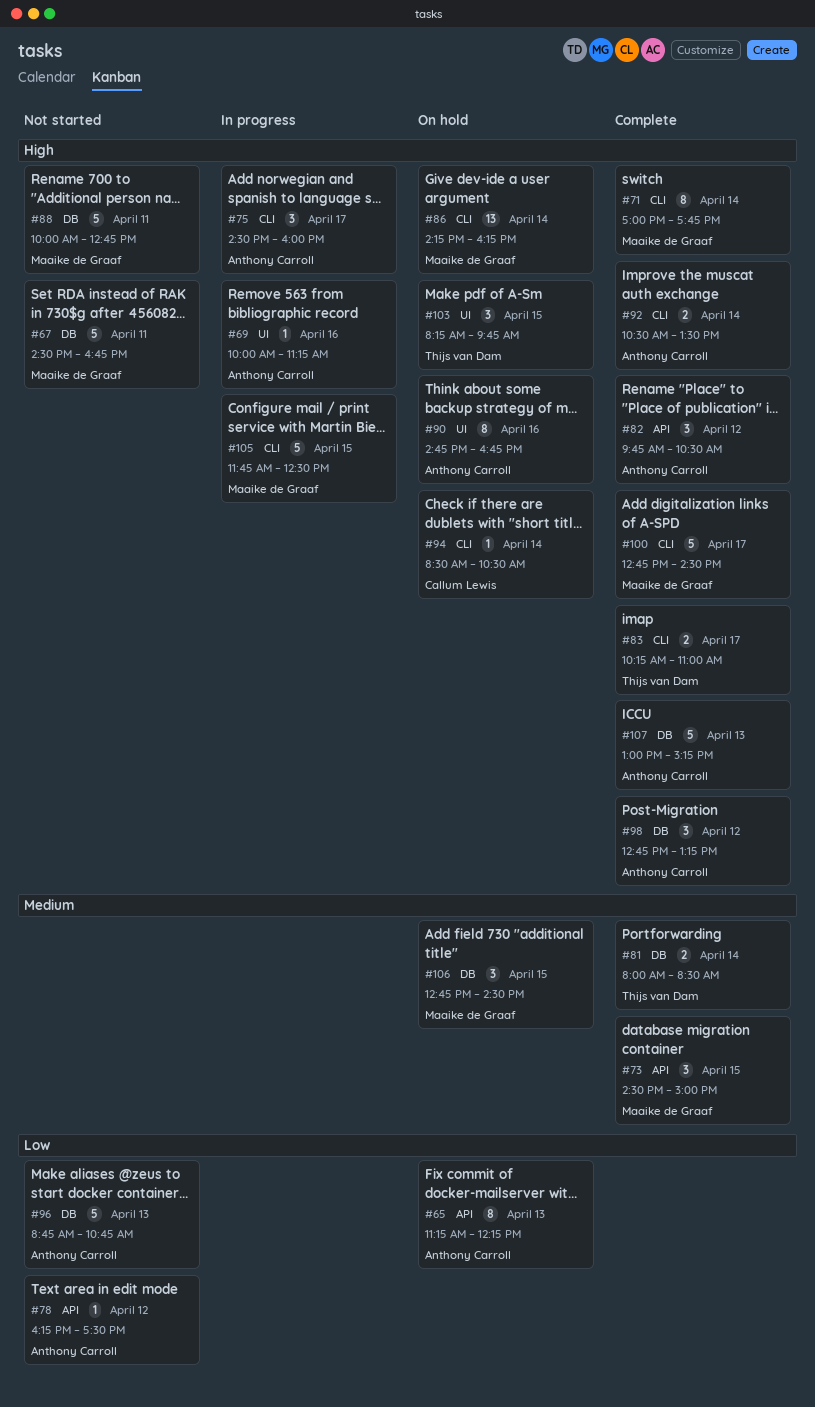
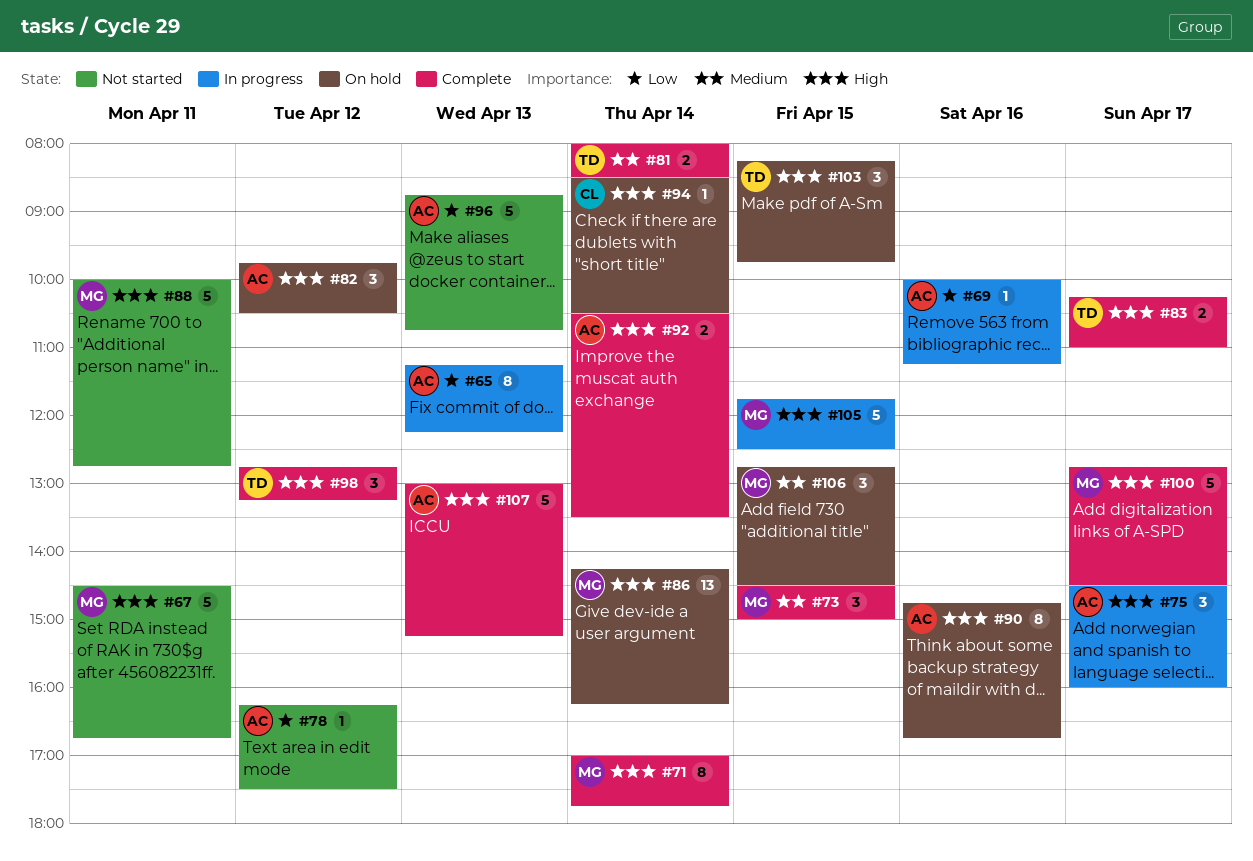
#65, status: On hold -> In progress
#69, priority: High -> Low
#82, status: Complete -> On hold
#98, owner: Anthony Carroll -> Thijs van Dam

